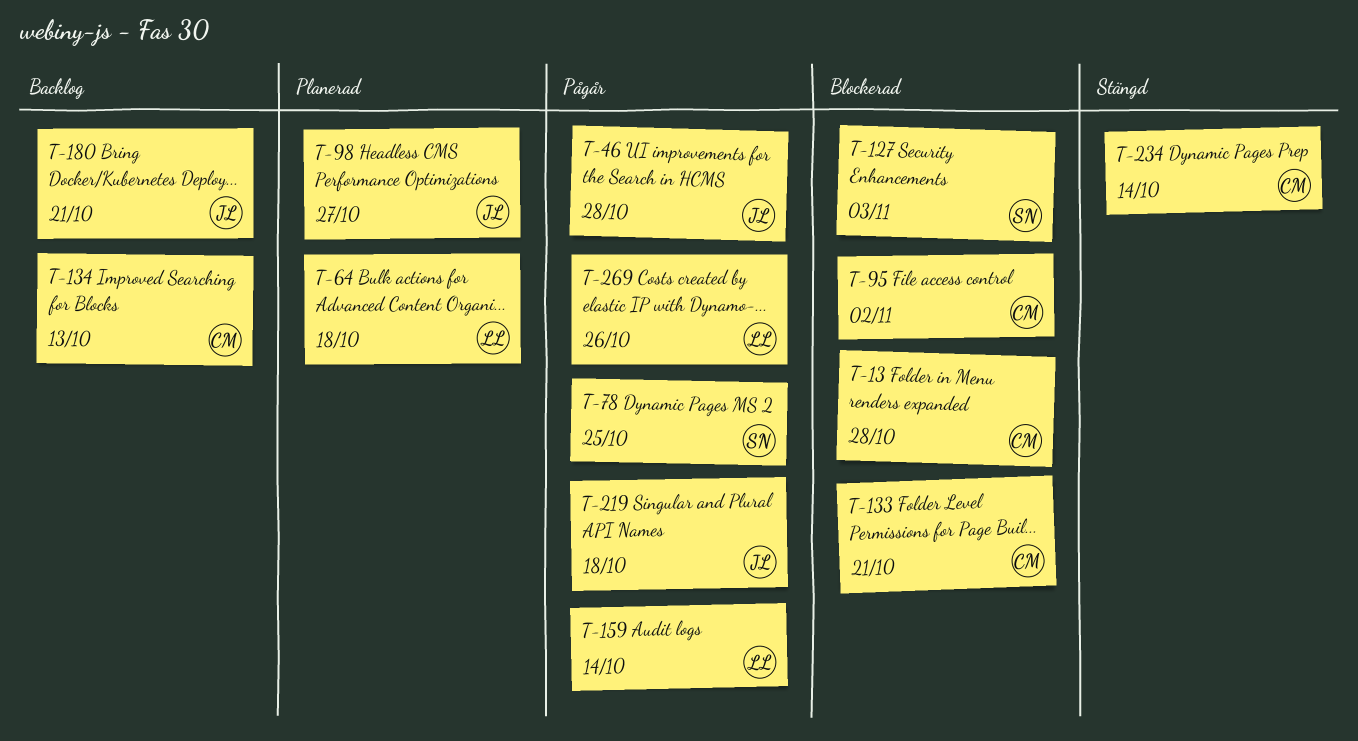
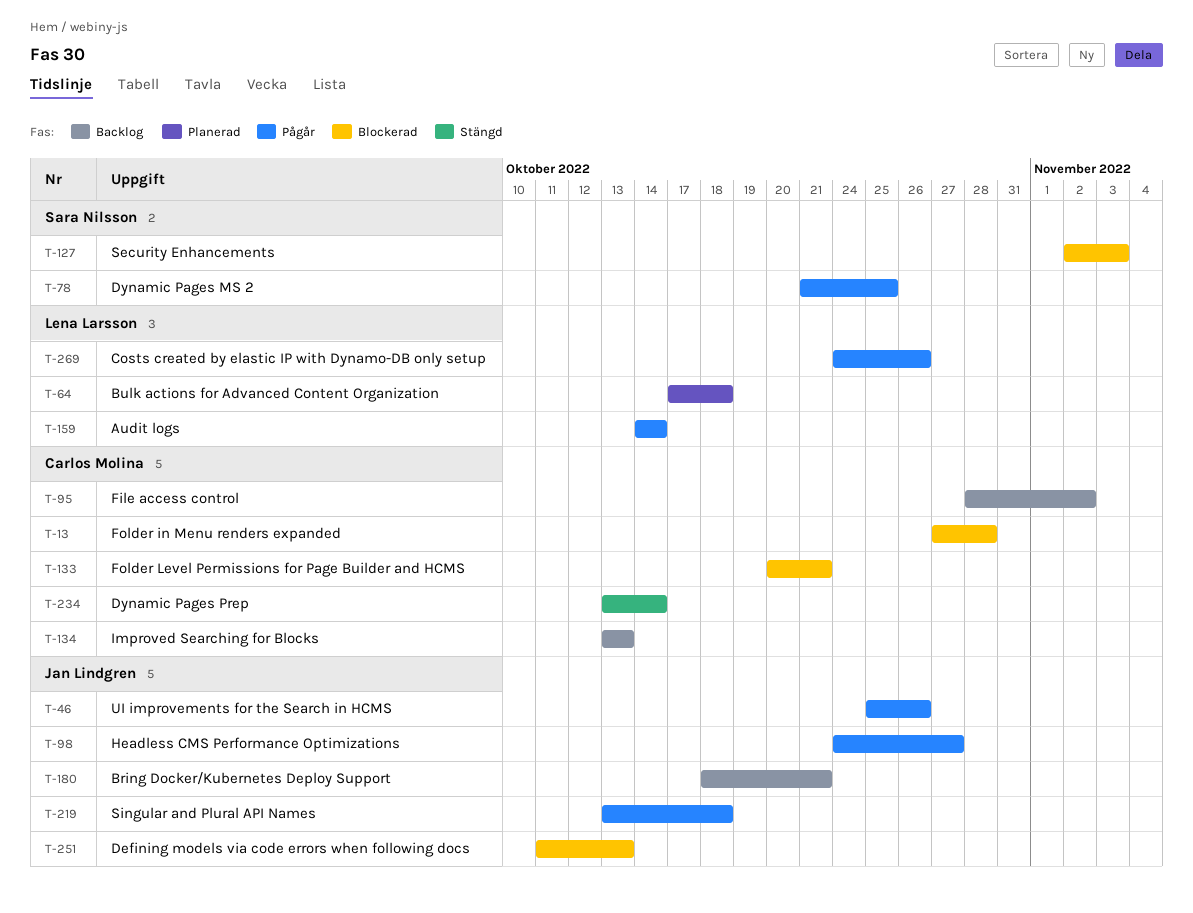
T-46, due: Oct 28 -> Oct 26
T-95, status: Blockerad -> Backlog
T-98, status: Planerad -> Pågår
T-251: none -> present

